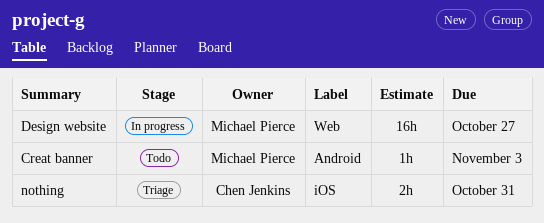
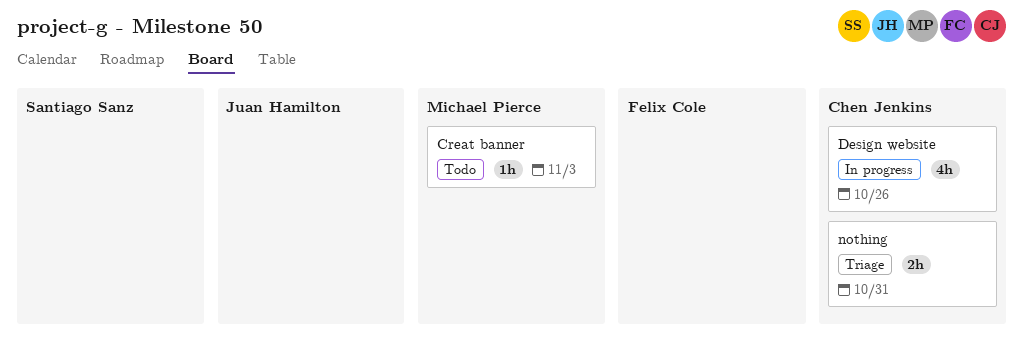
Design website, owner: Michael Pierce -> Chen Jenkins
Design website, estimate: 16h -> 4h
Design website, due: Oct 27 -> Oct 26

